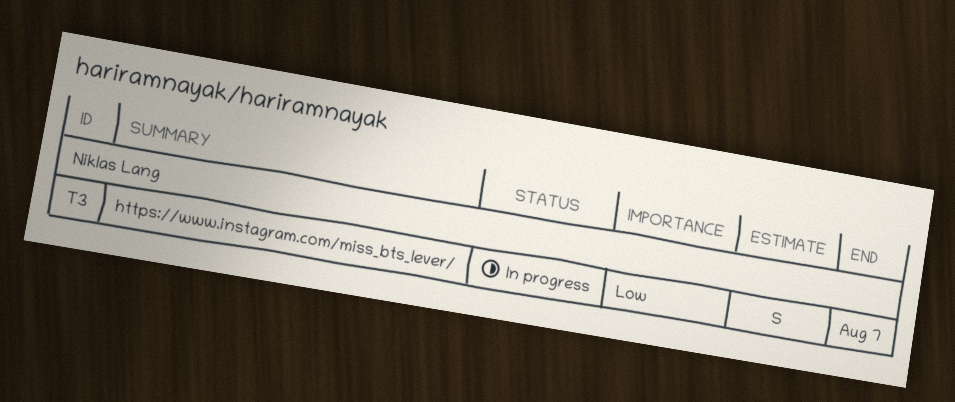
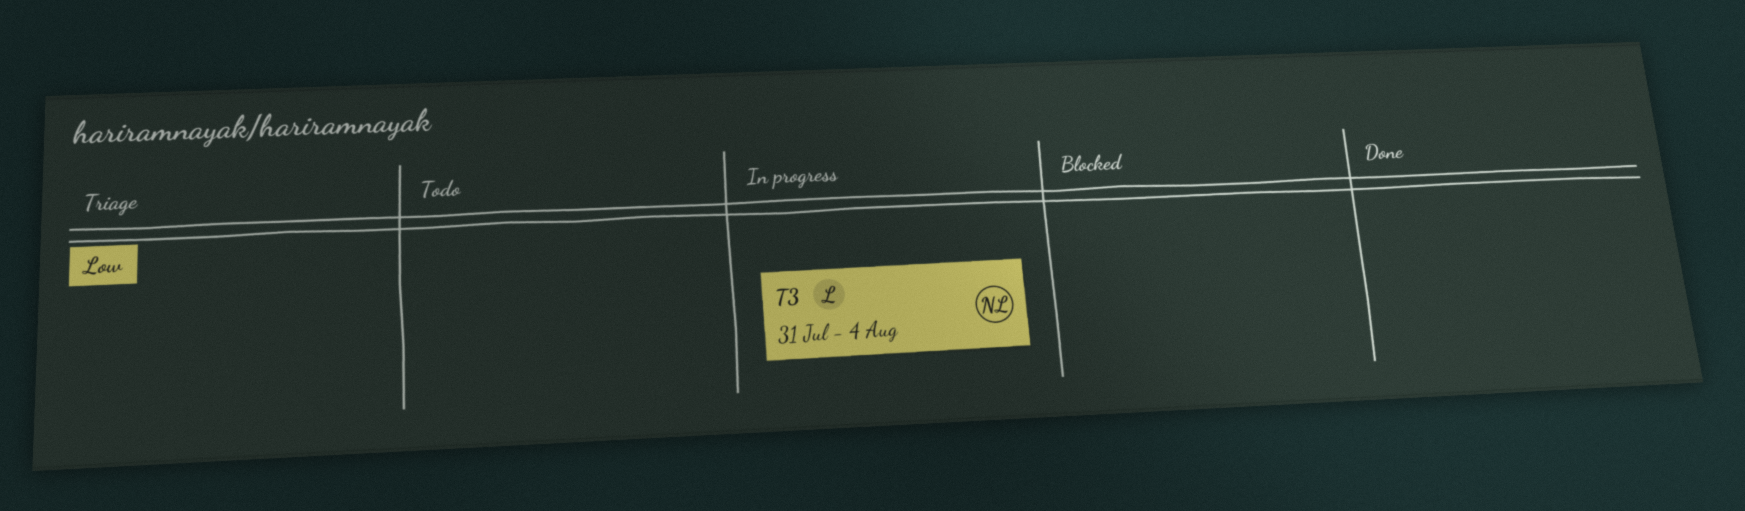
T3, estimate: S -> L
T3, due: Aug 7 -> Aug 4

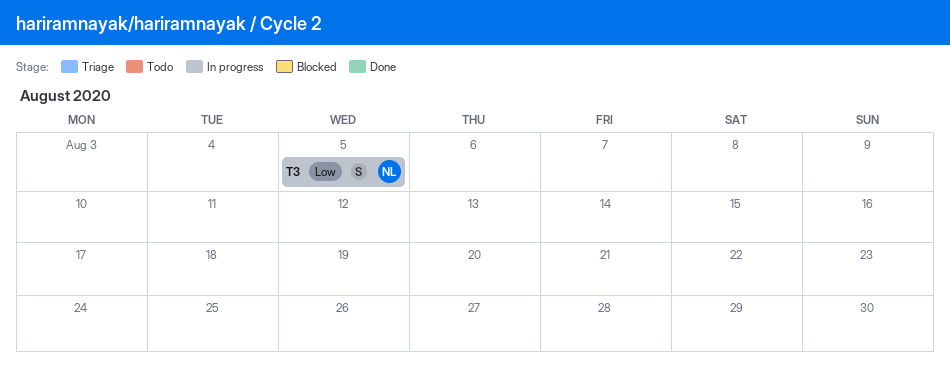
T3, estimate: L -> S
T3, due: Aug 4 -> Aug 5

